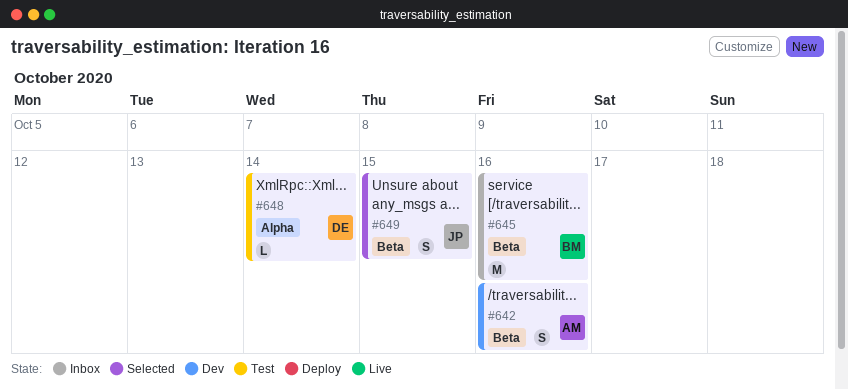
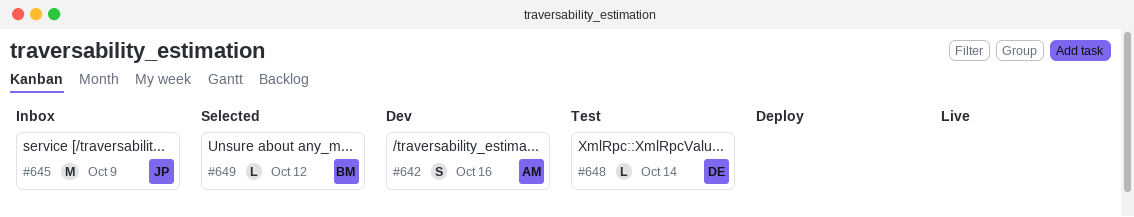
#645, owner: BM -> JP
#645, due: Oct 16 -> Oct 9
#649, owner: JP -> BM
#649, estimate: S -> L
#649, due: Oct 15 -> Oct 12

